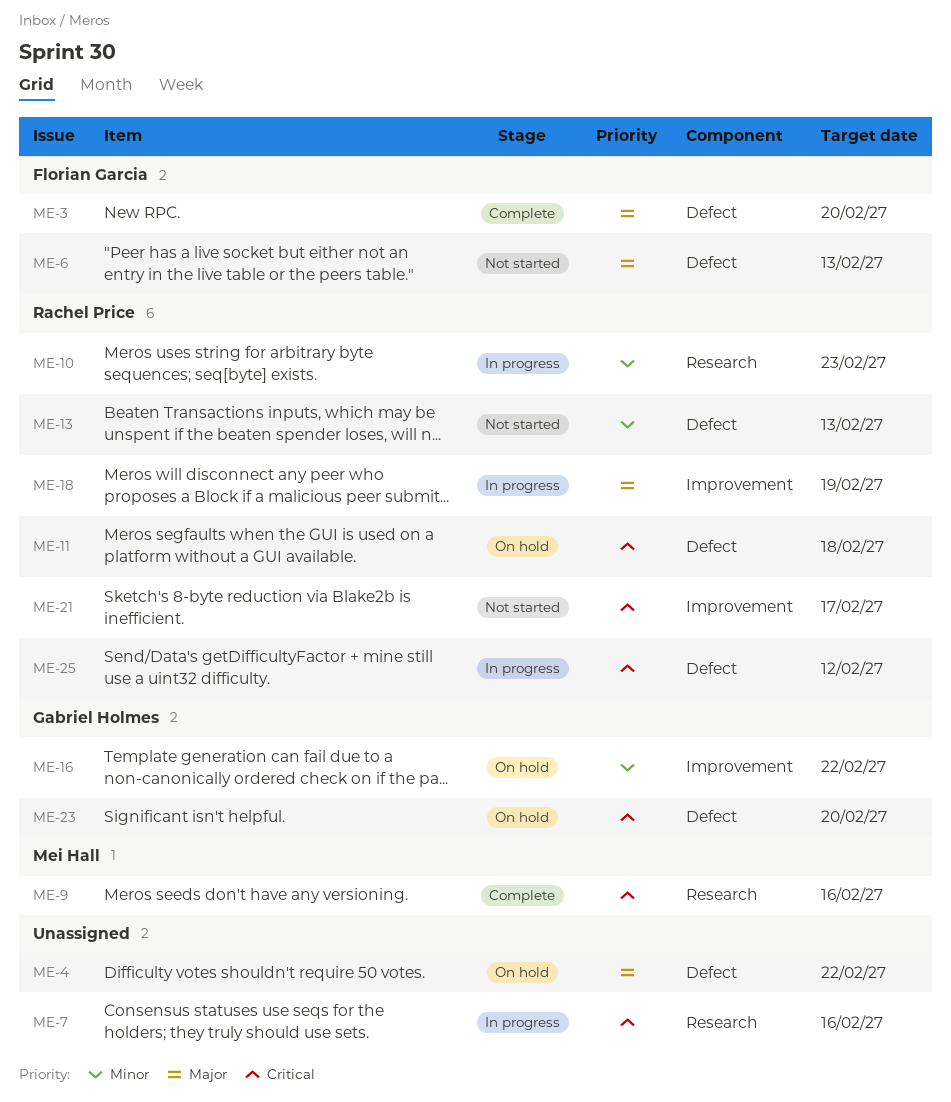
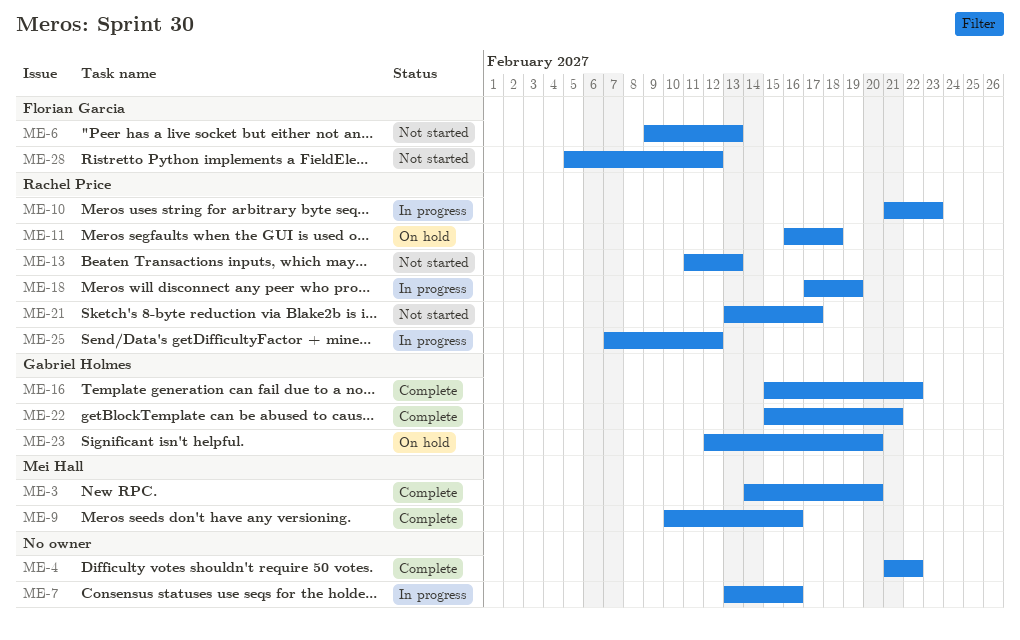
ME-3, owner: Florian Garcia -> Mei Hall
ME-4, status: On hold -> Complete
ME-16, status: On hold -> Complete
ME-22: none -> present
ME-28: none -> present

